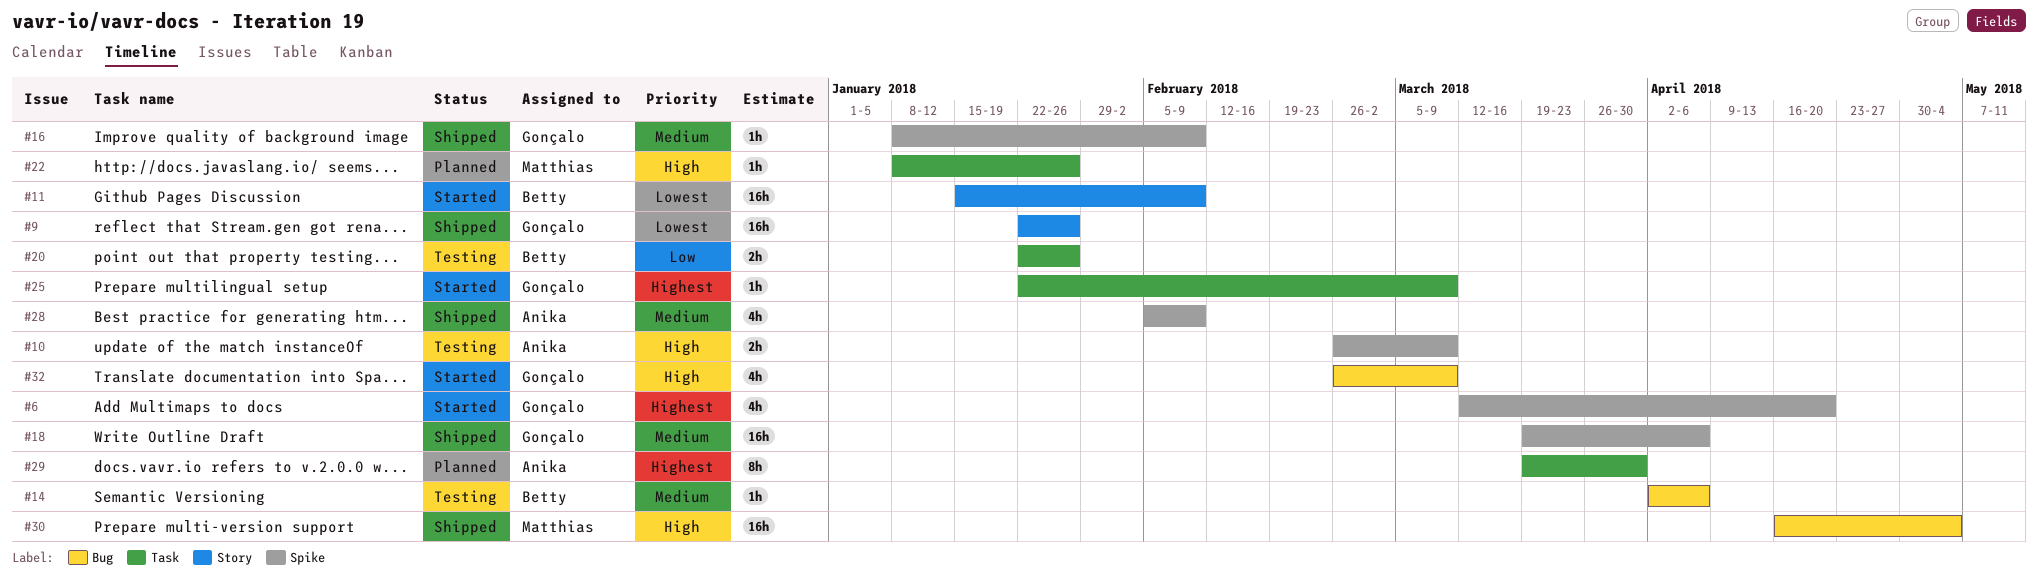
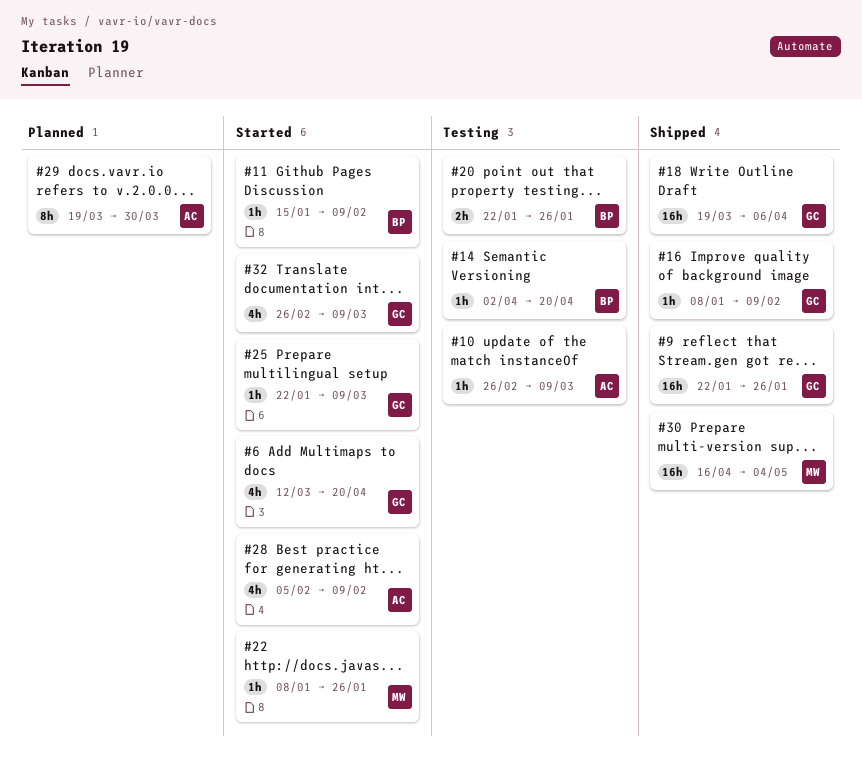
#10, estimate: 2h -> 1h
#11, estimate: 16h -> 1h
#14, due: Apr 6 -> Apr 20
#22, status: Planned -> Started
#28, status: Shipped -> Started

